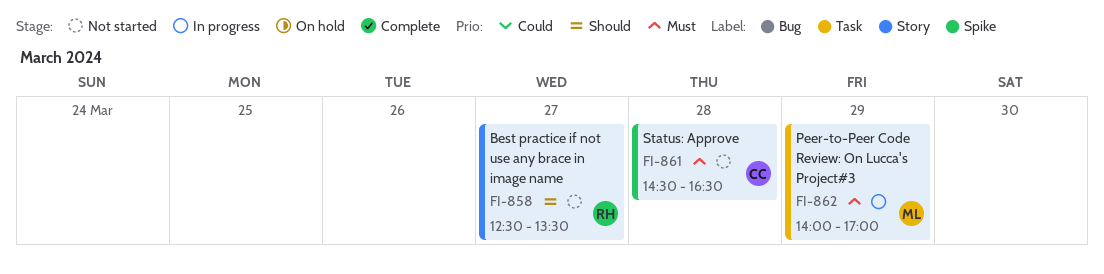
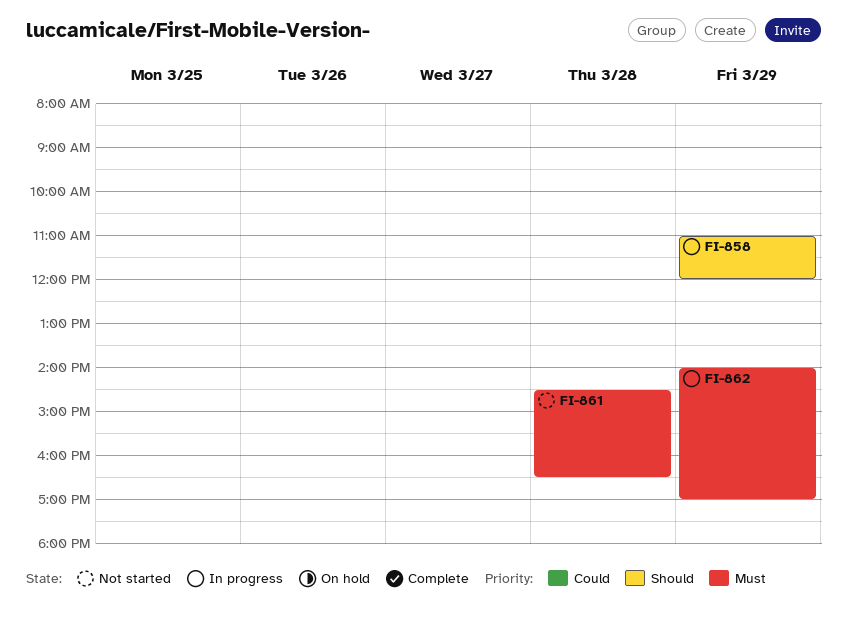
FI-858, status: Not started -> In progress
FI-858, day: Mar 27 -> Mar 29
FI-858, begins: 12:30 -> 11:00
FI-858, ends: 13:30 -> 12:00

